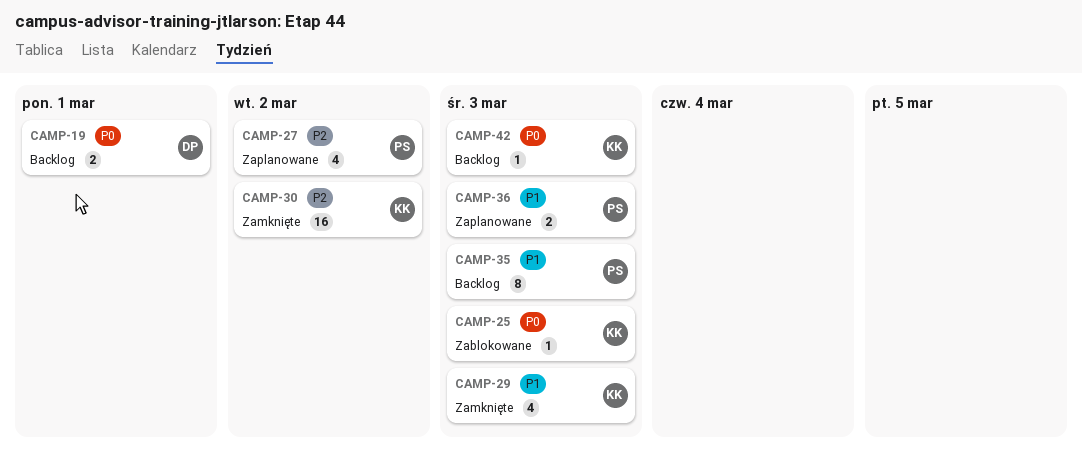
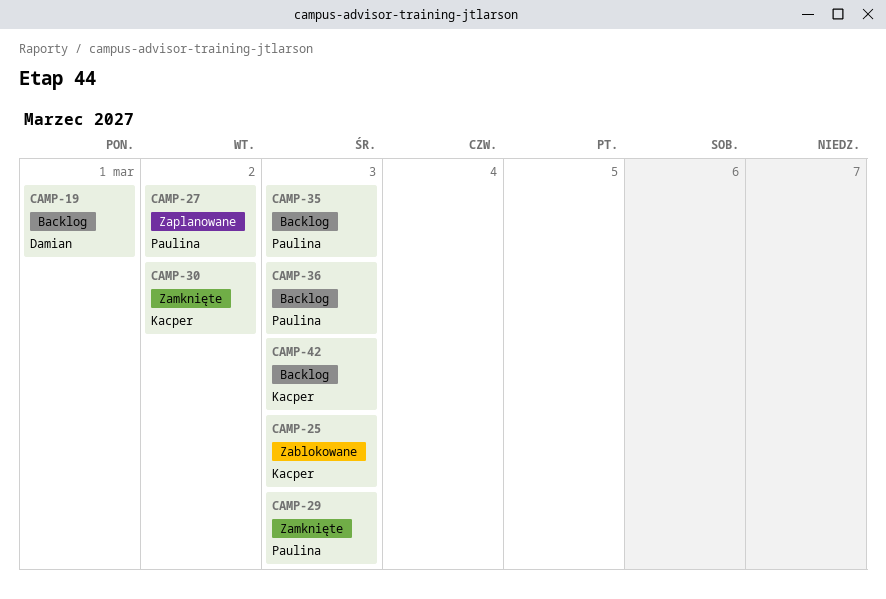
CAMP-29, owner: Kacper -> Paulina
CAMP-36, status: Zaplanowane -> Backlog

